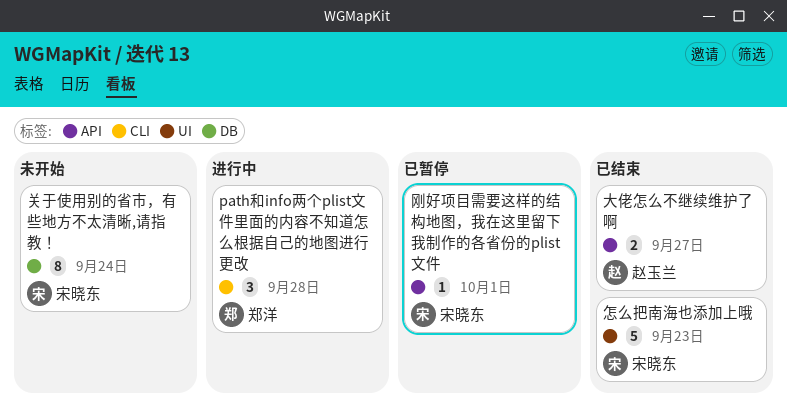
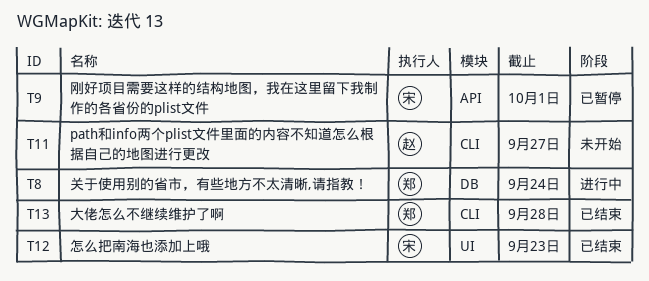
path和info两个plist文件里面的内容不知道怎么根据自己的地图进行更改, status: 进行中 -> 未开始
path和info两个plist文件里面的内容不知道怎么根据自己的地图进行更改, owner: 郑洋 -> 赵玉兰
path和info两个plist文件里面的内容不知道怎么根据自己的地图进行更改, due: Sep 28 -> Sep 27
关于使用别的省市，有些地方不太清晰,请指教！, status: 未开始 -> 进行中
关于使用别的省市，有些地方不太清晰,请指教！, owner: 宋晓东 -> 郑洋
大佬怎么不继续维护了啊, owner: 赵玉兰 -> 郑洋
大佬怎么不继续维护了啊, label: API -> CLI
大佬怎么不继续维护了啊, due: Sep 27 -> Sep 28

